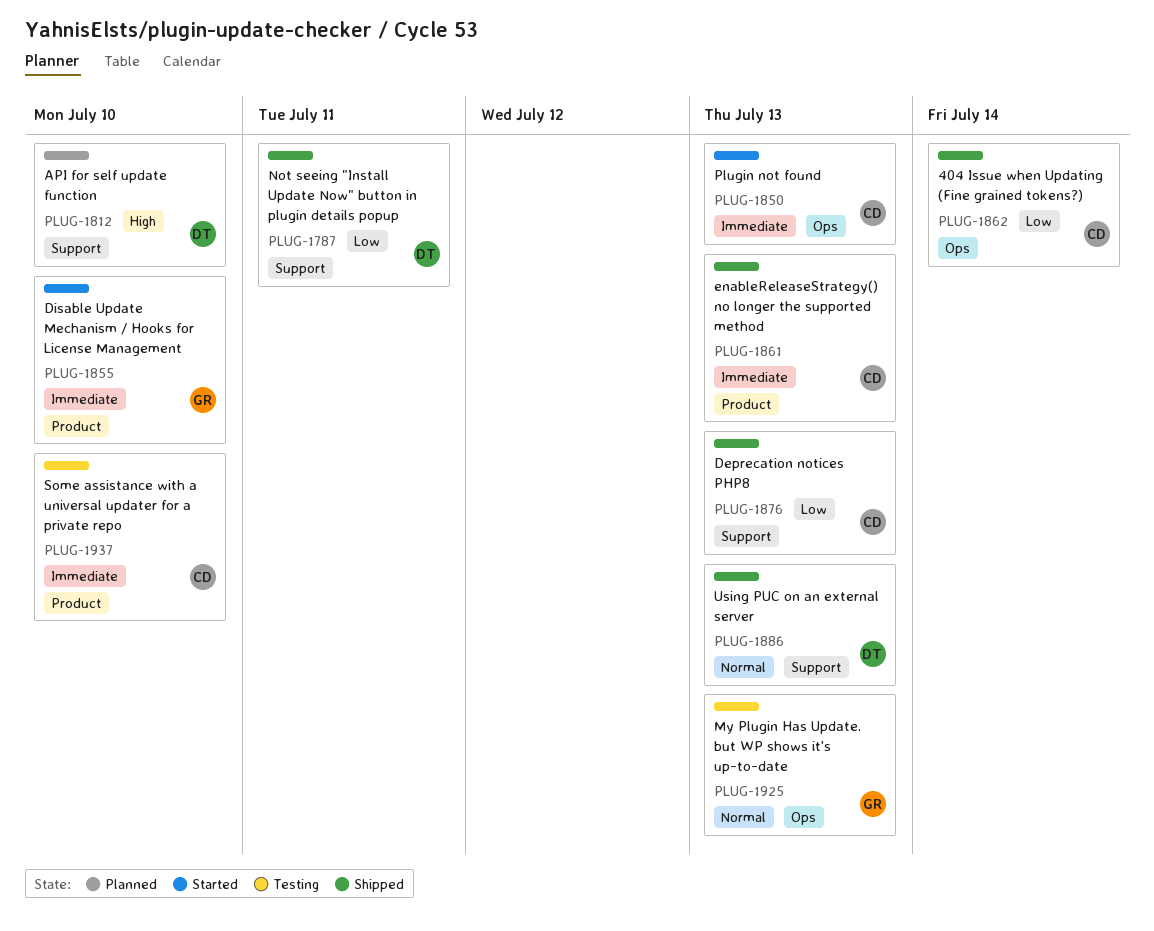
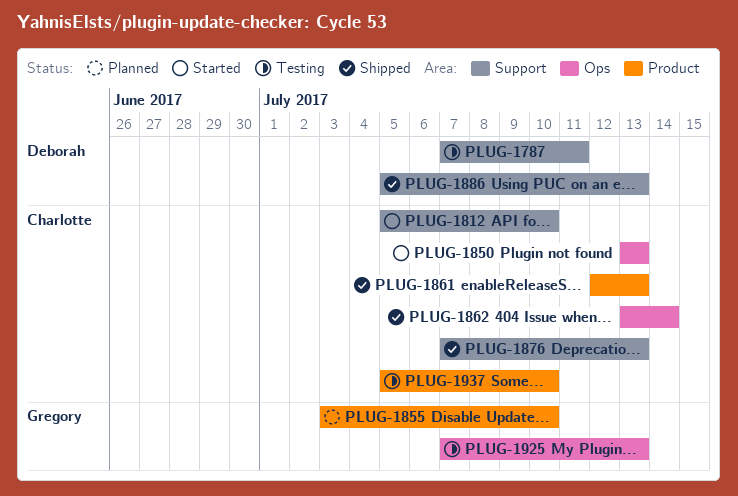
PLUG-1787, status: Shipped -> Testing
PLUG-1812, status: Planned -> Started
PLUG-1812, owner: Deborah -> Charlotte
PLUG-1855, status: Started -> Planned

